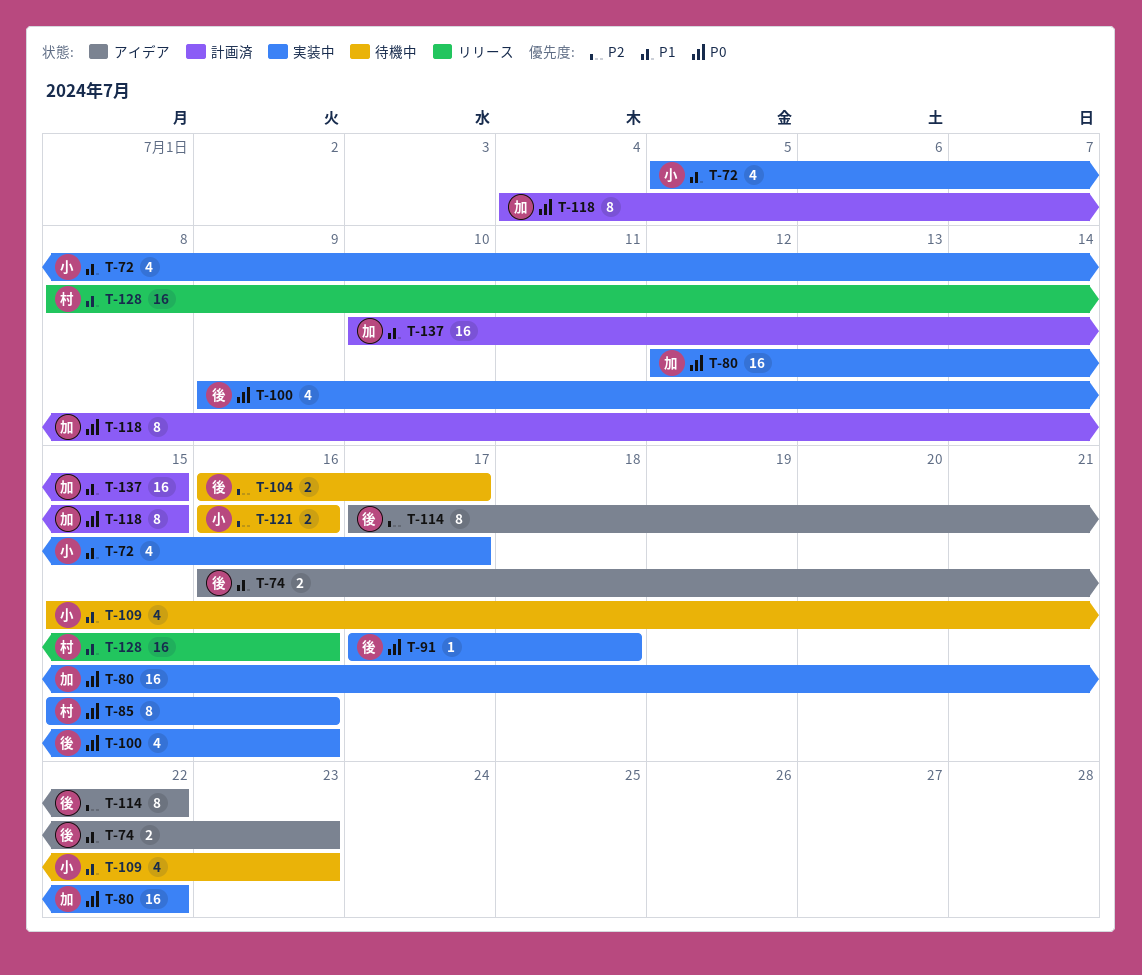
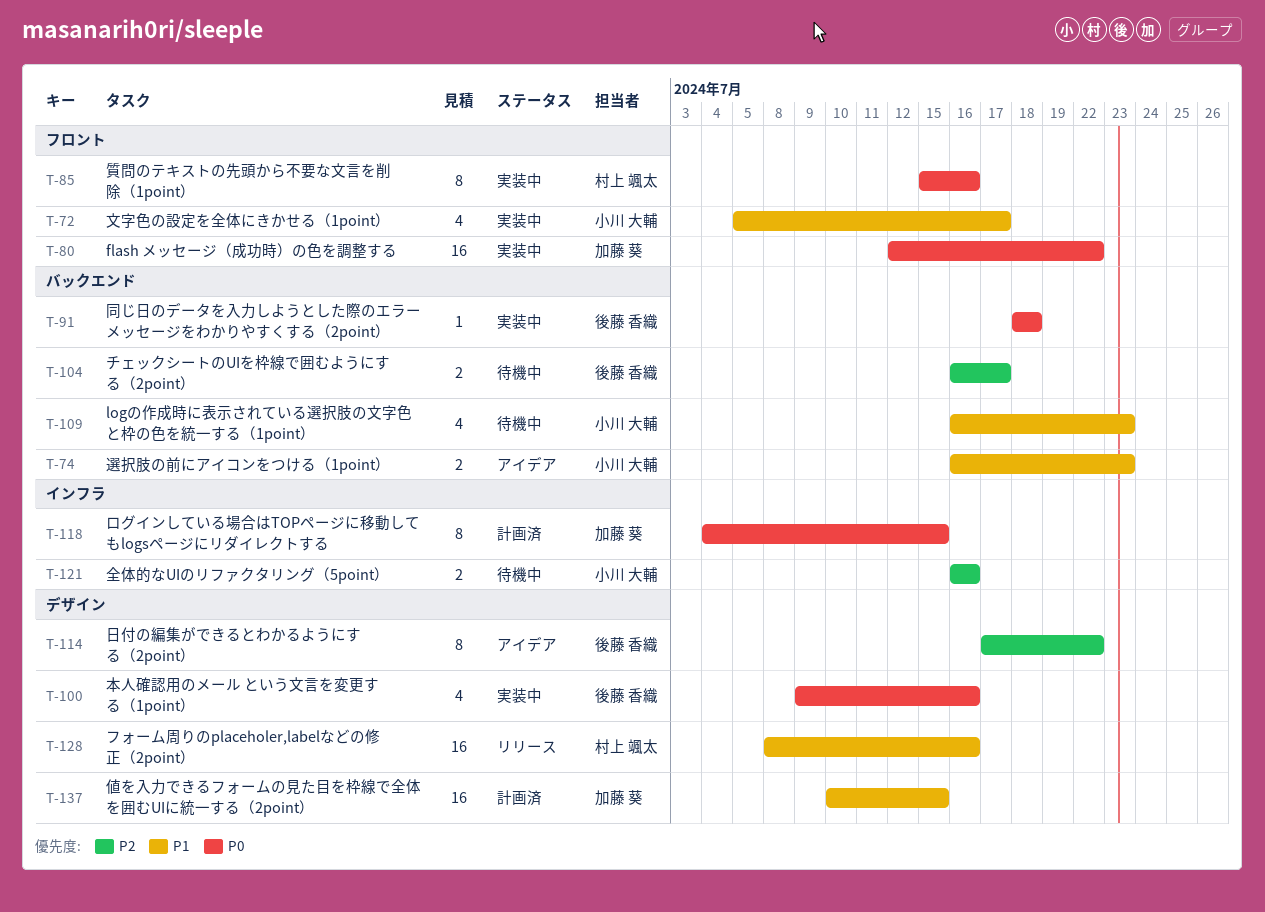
T-74, owner: 後藤 香織 -> 小川 大輔
T-91, start: Jul 17 -> Jul 18
T-109, start: Jul 15 -> Jul 16

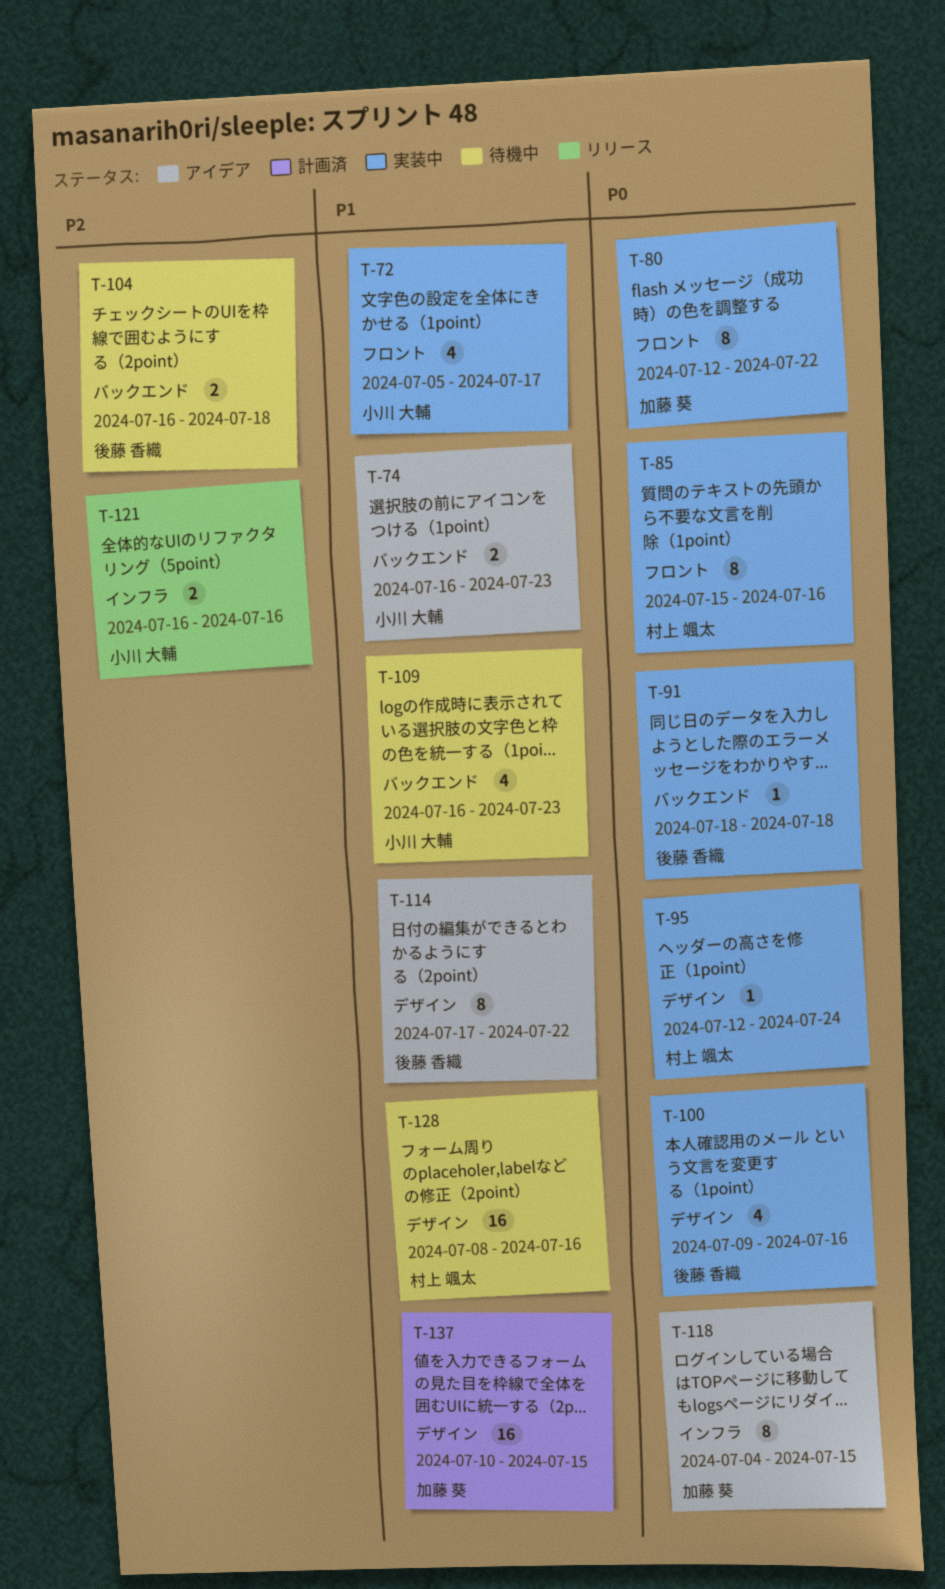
T-80, estimate: 16 -> 8
T-95: none -> present
T-104, due: Jul 17 -> Jul 18
T-114, priority: P2 -> P1
T-118, status: 計画済 -> アイデア
T-121, status: 待機中 -> リリース
T-128, status: リリース -> 待機中

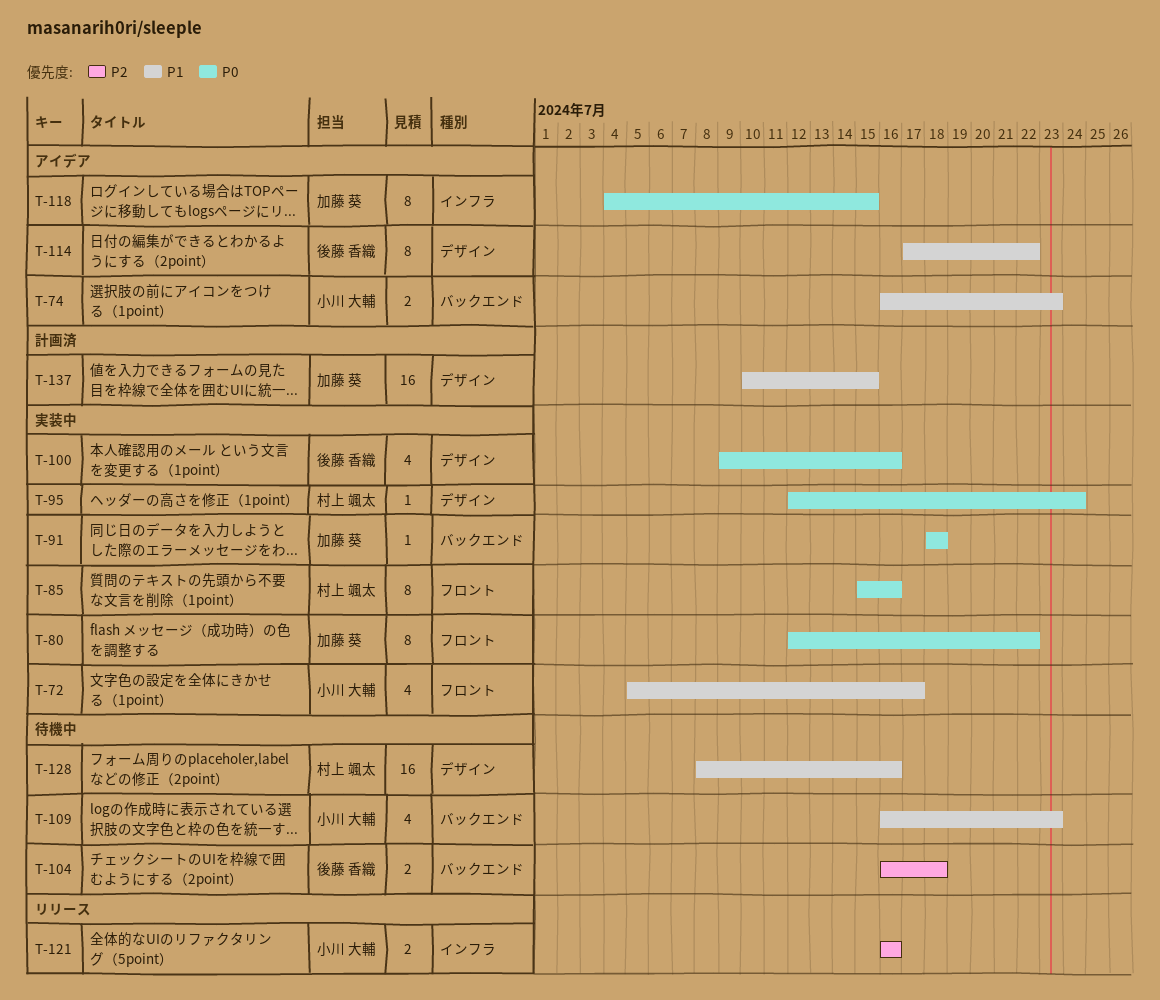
T-91, owner: 後藤 香織 -> 加藤 葵

